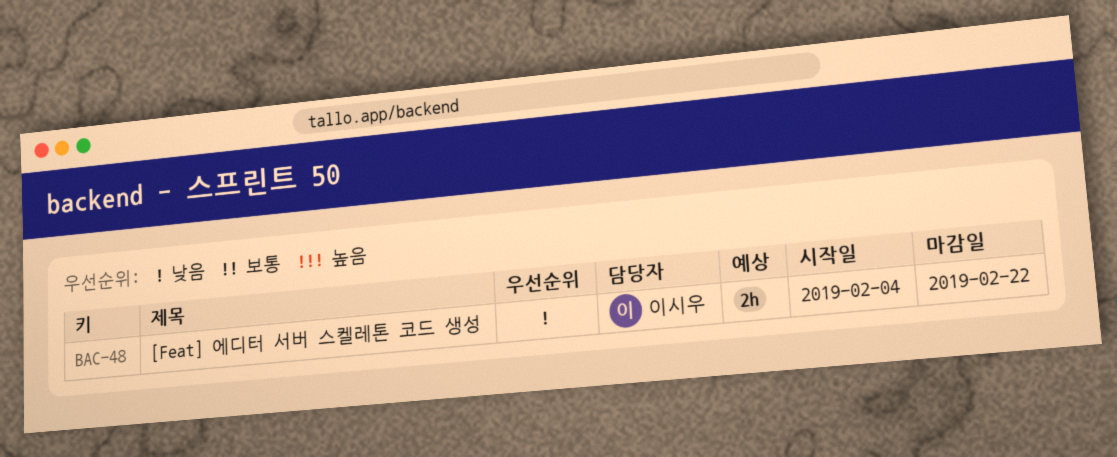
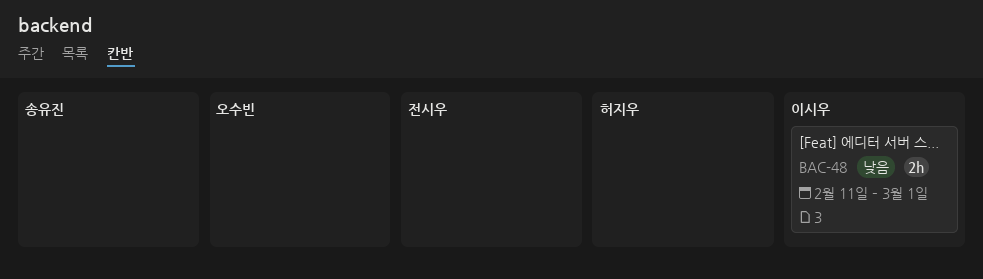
BAC-48, start: Feb 4 -> Feb 11
BAC-48, due: Feb 22 -> Mar 1

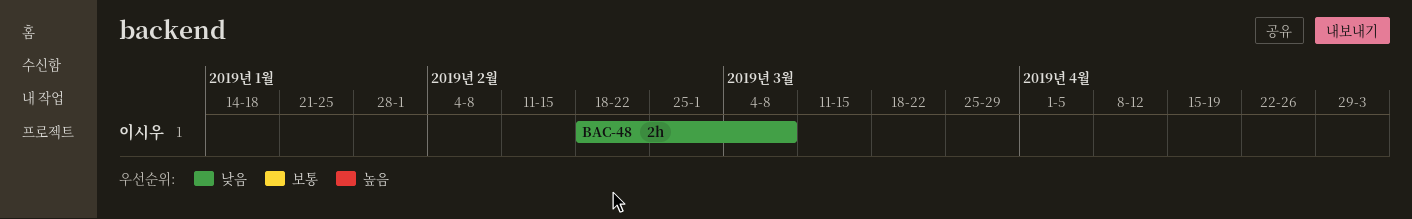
BAC-48, start: Feb 11 -> Feb 18
BAC-48, due: Mar 1 -> Mar 8

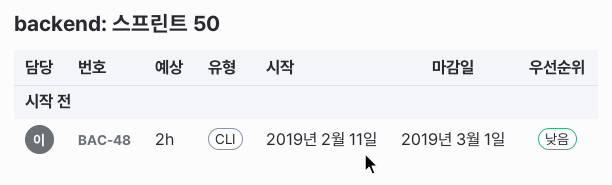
BAC-48, start: Feb 18 -> Feb 11
BAC-48, due: Mar 8 -> Mar 1

